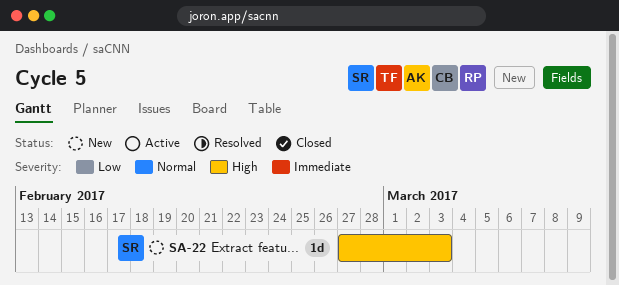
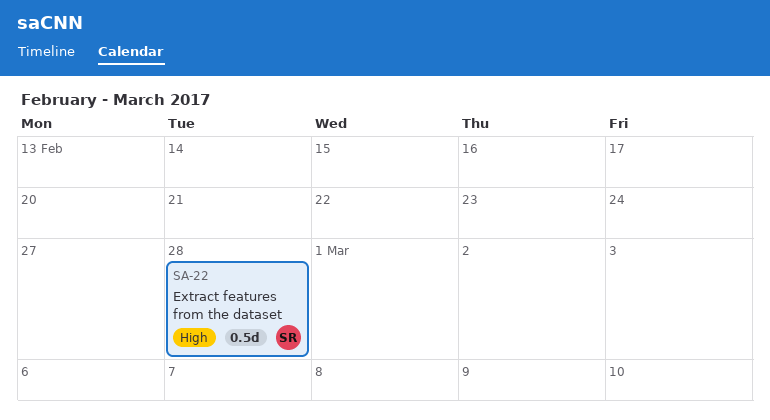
SA-22, estimate: 1d -> 0.5d
SA-22, due: Mar 3 -> Feb 28

